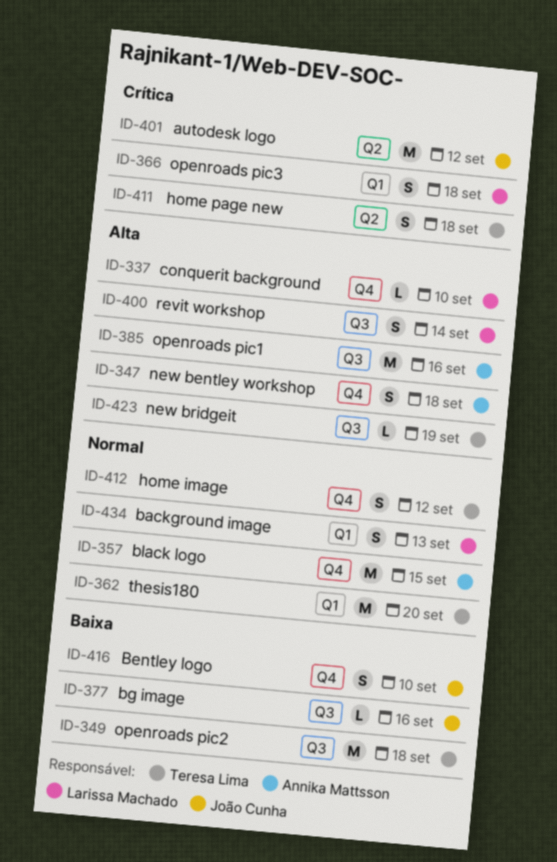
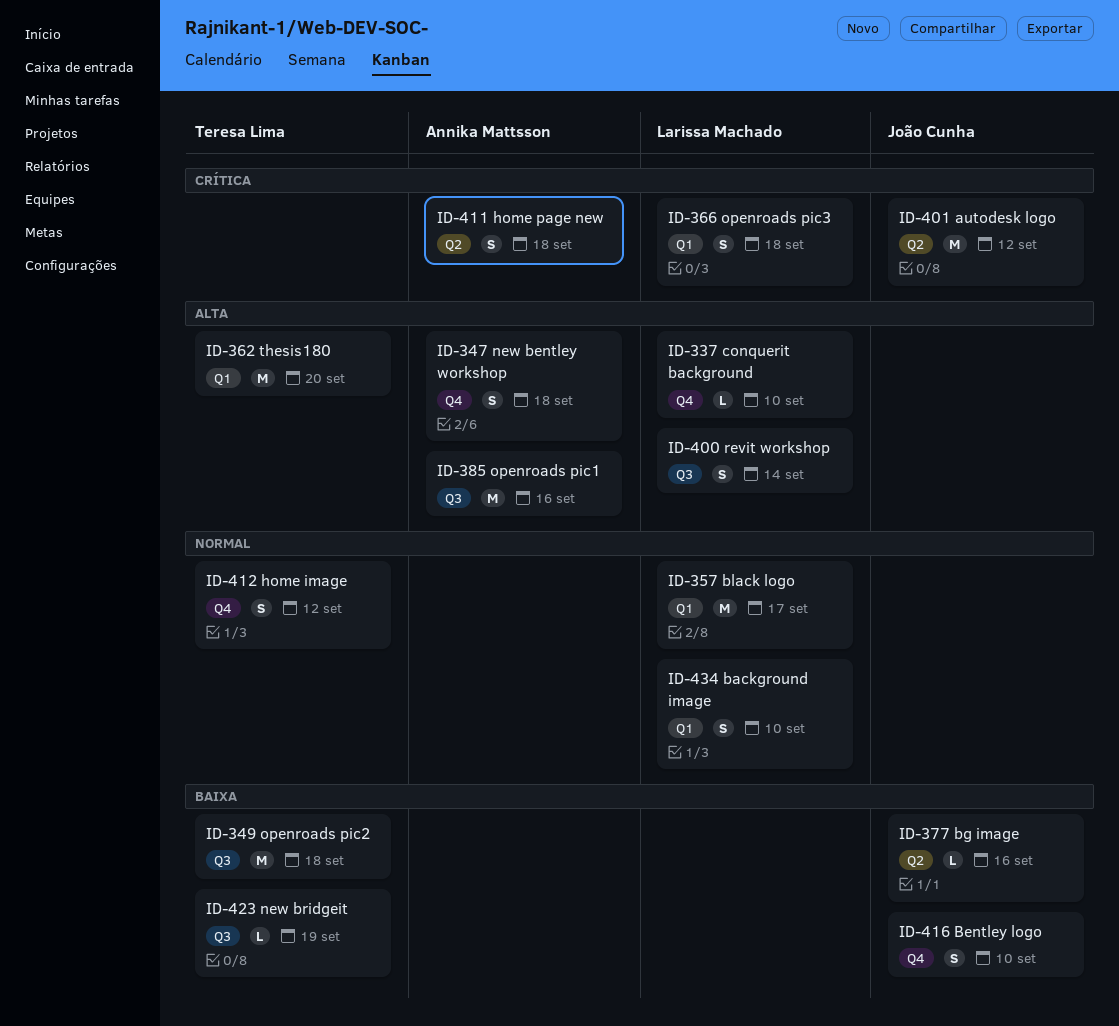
ID-357, owner: Annika Mattsson -> Larissa Machado
ID-357, label: Q4 -> Q1
ID-357, due: Sep 15 -> Sep 17
ID-362, priority: Normal -> Alta
ID-377, label: Q3 -> Q2
ID-411, owner: Teresa Lima -> Annika Mattsson
ID-423, priority: Alta -> Baixa
ID-434, due: Sep 13 -> Sep 10

